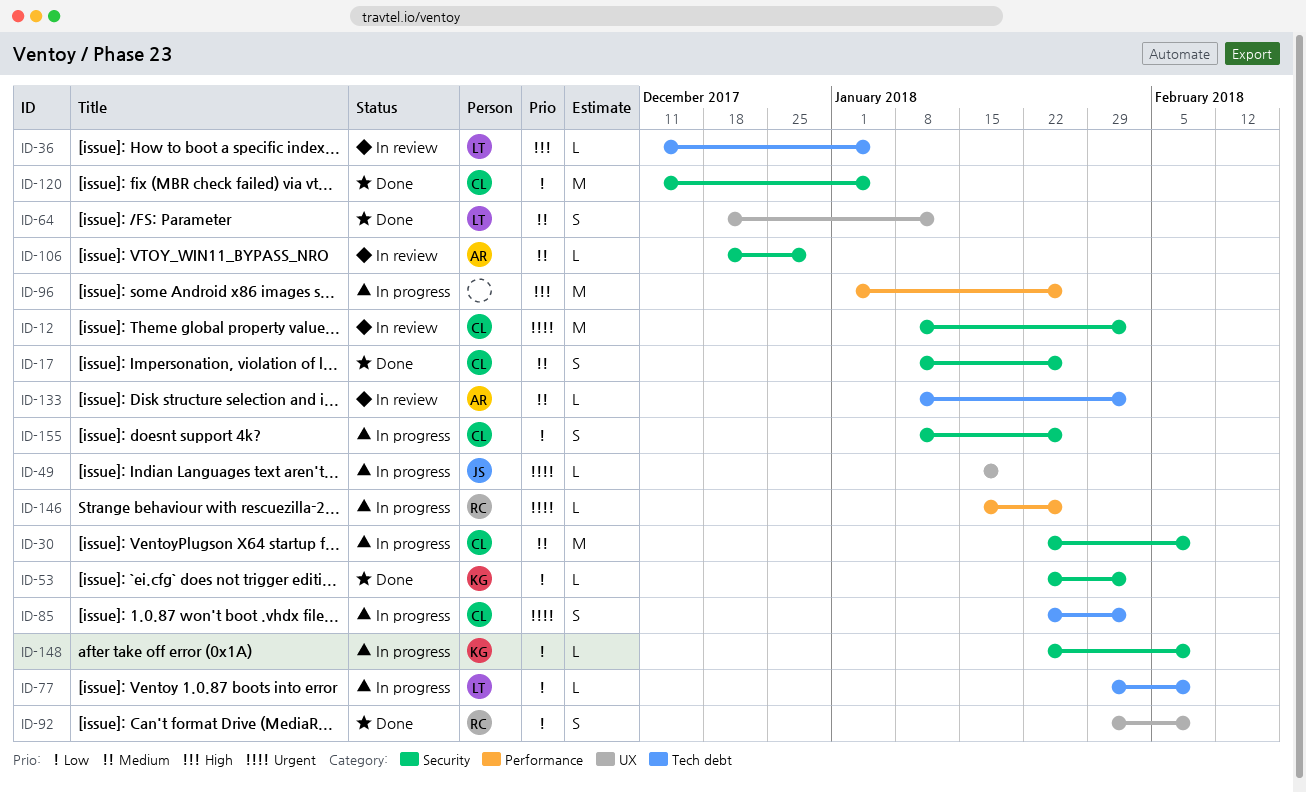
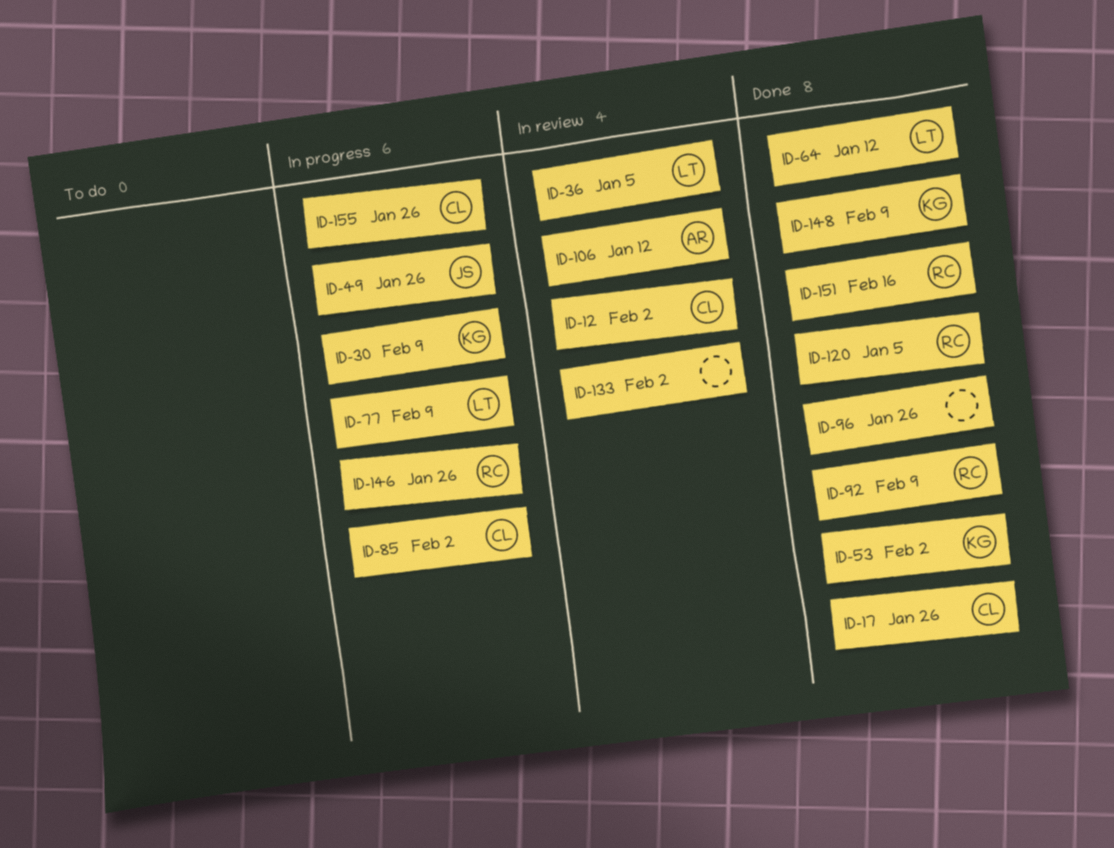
ID-30, owner: CL -> KG
ID-49, due: Jan 19 -> Jan 26
ID-96, status: In progress -> Done
ID-106, due: Dec 29 -> Jan 12
ID-120, owner: CL -> RC
ID-133, owner: AR -> none
ID-148, status: In progress -> Done
ID-151: none -> present

